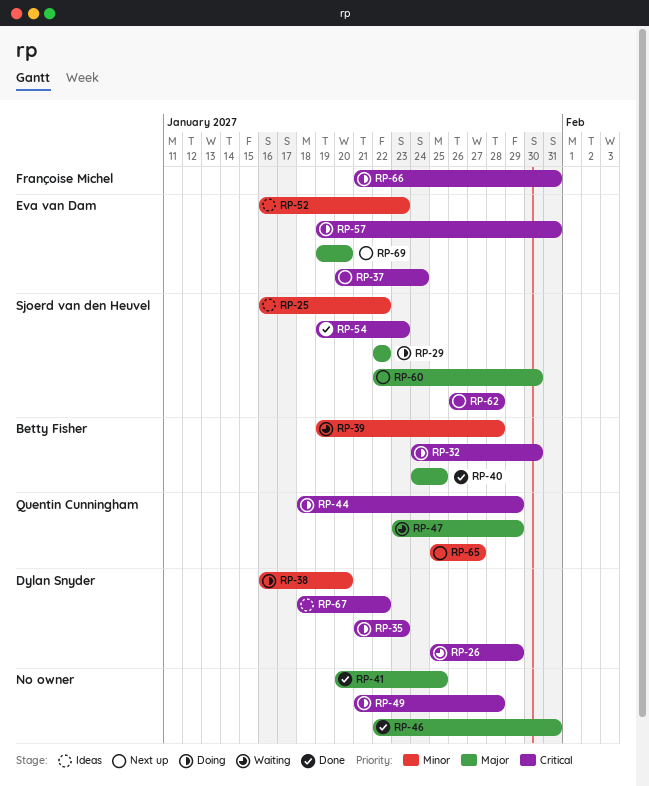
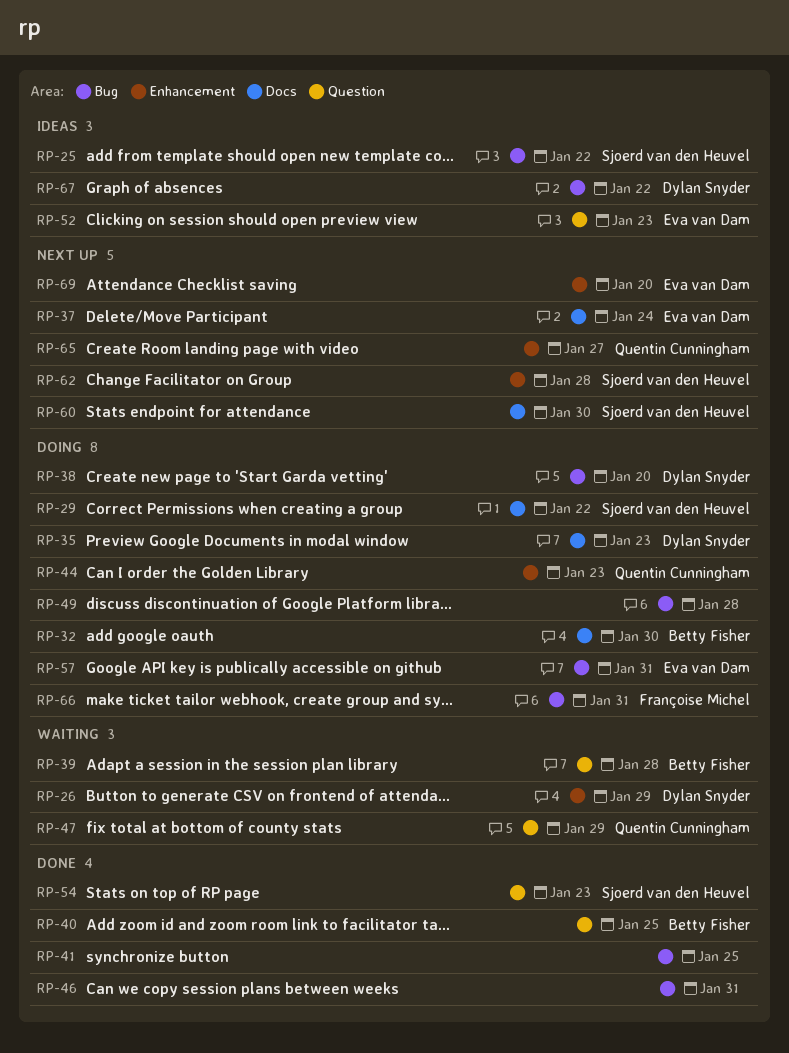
RP-44, due: Jan 29 -> Jan 23

